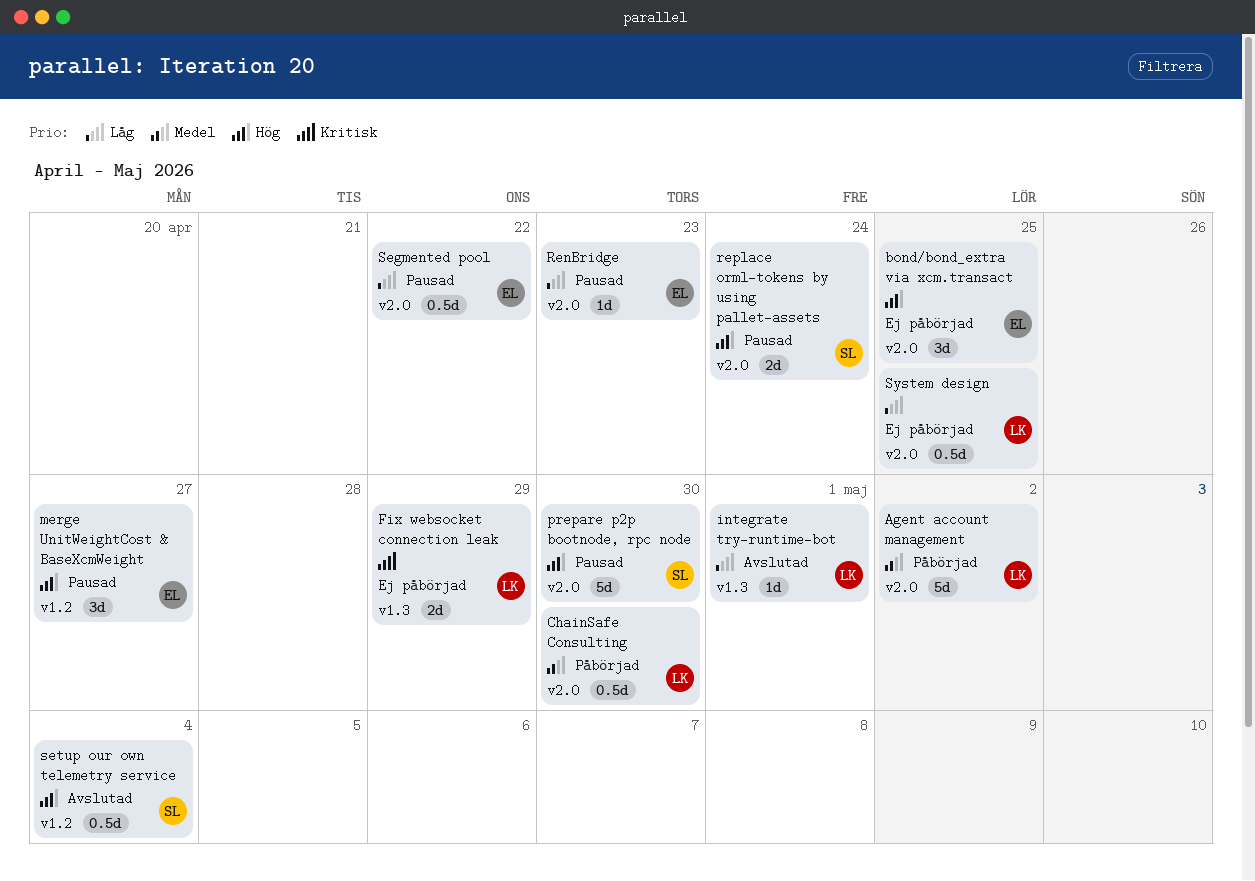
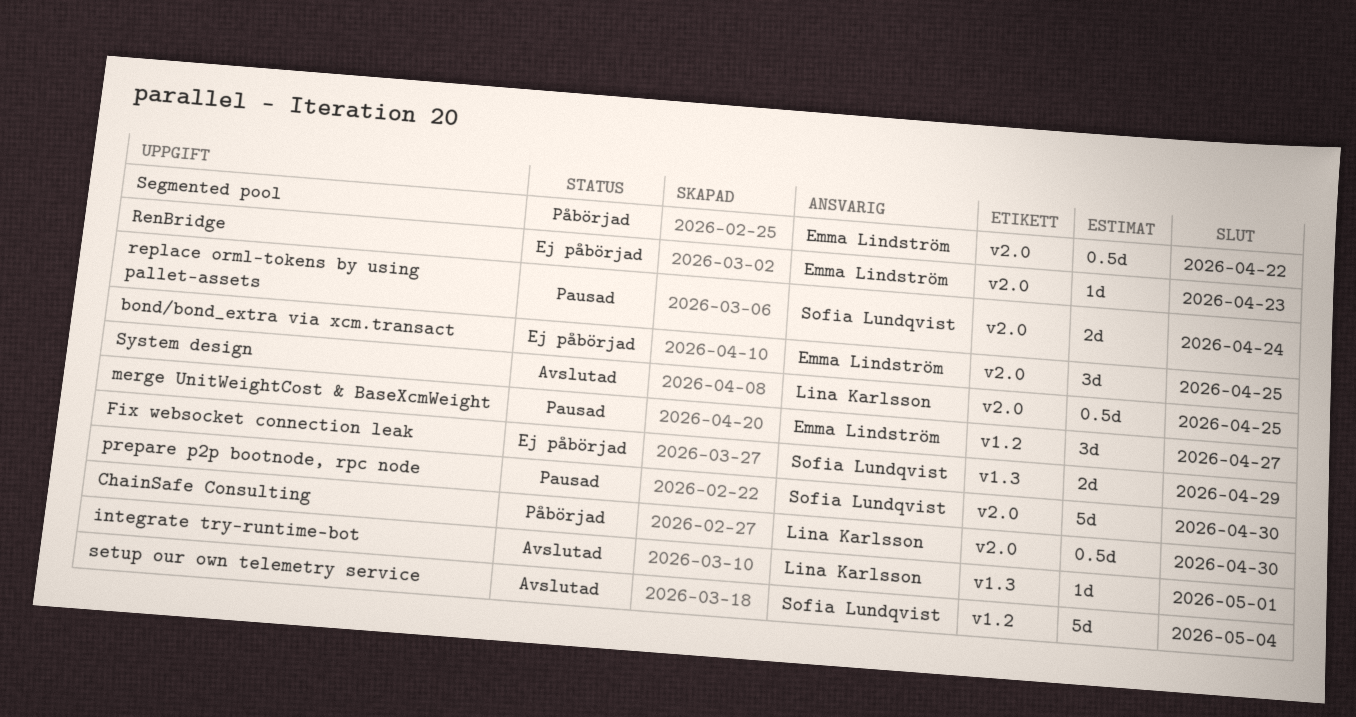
Agent account management: present -> none
Fix websocket connection leak, owner: Lina Karlsson -> Sofia Lundqvist
RenBridge, status: Pausad -> Ej påbörjad
Segmented pool, status: Pausad -> Påbörjad
setup our own telemetry service, estimate: 0.5d -> 5d
System design, status: Ej påbörjad -> Avslutad

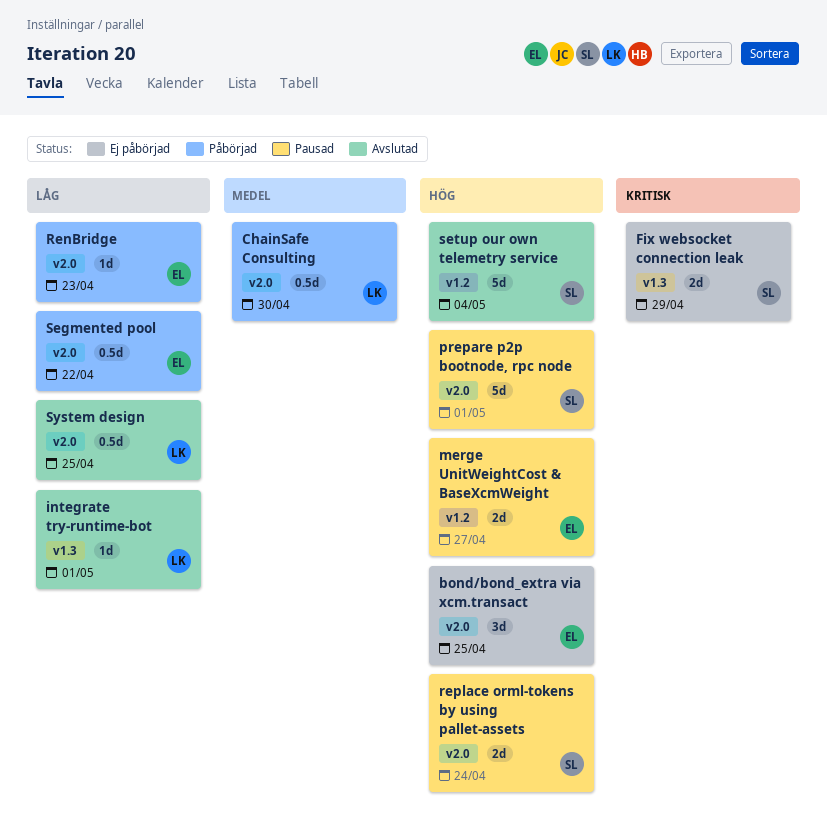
merge UnitWeightCost & BaseXcmWeight, estimate: 3d -> 2d
prepare p2p bootnode, rpc node, due: Apr 30 -> May 1
RenBridge, status: Ej påbörjad -> Påbörjad

